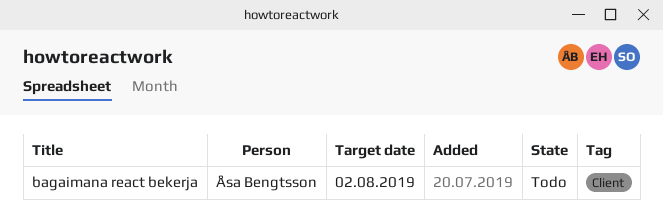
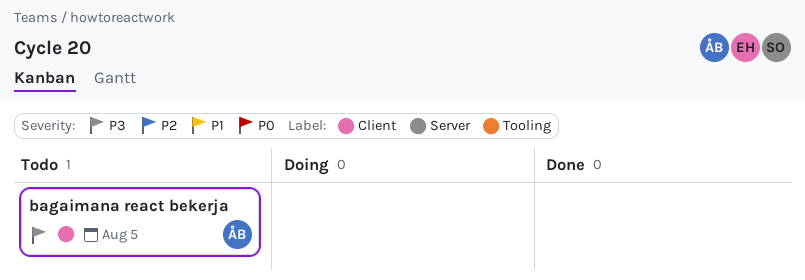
bagaimana react bekerja, due: Aug 2 -> Aug 5

